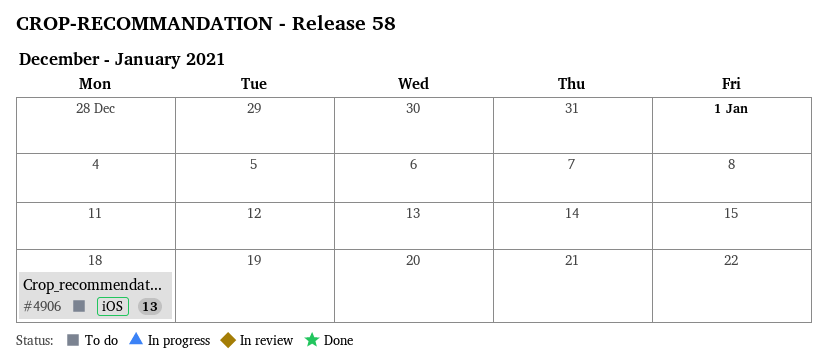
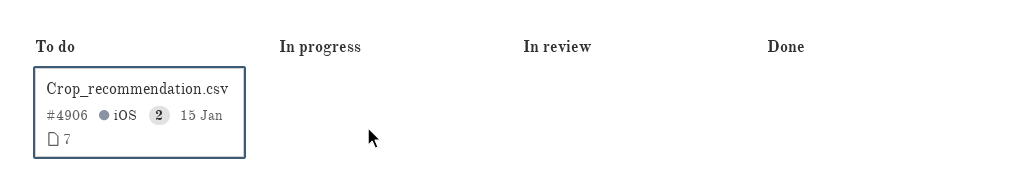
#4906, estimate: 13 -> 2
#4906, due: Jan 18 -> Jan 15

